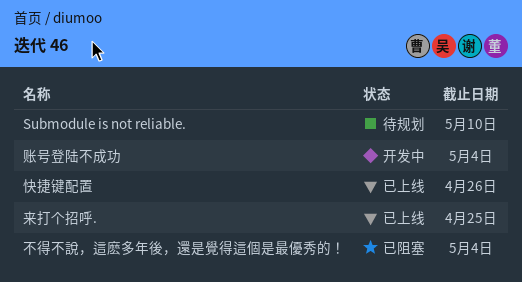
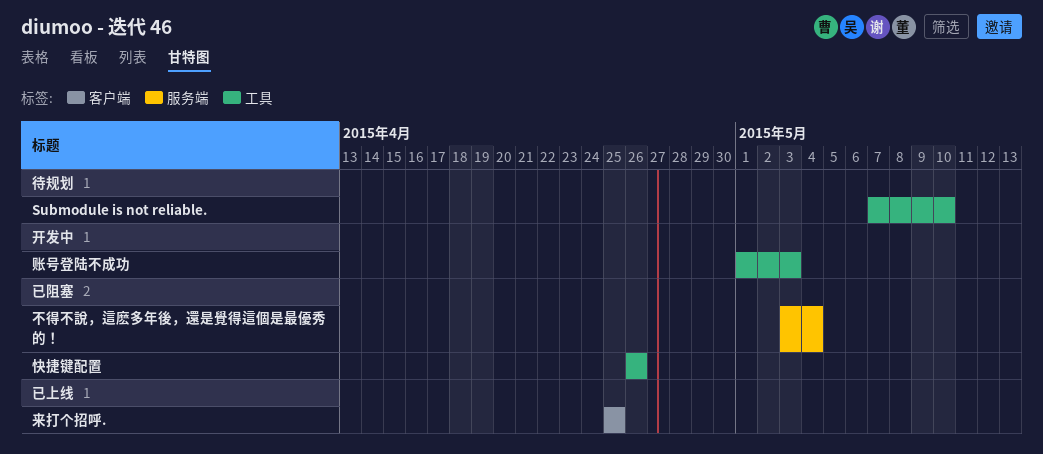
快捷键配置, status: 已上线 -> 已阻塞
账号登陆不成功, due: May 4 -> May 3

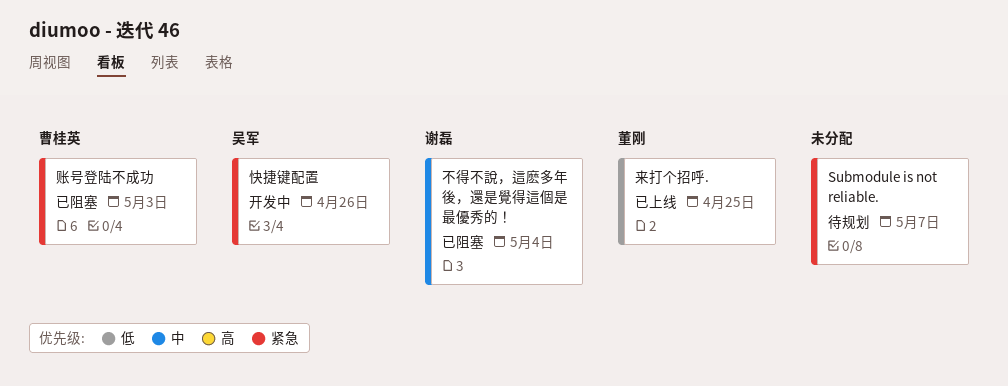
Submodule is not reliable., due: May 10 -> May 7
快捷键配置, status: 已阻塞 -> 开发中
账号登陆不成功, status: 开发中 -> 已阻塞

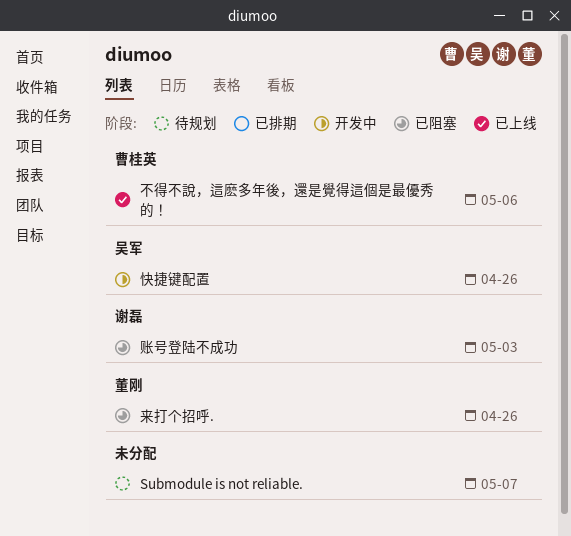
不得不說，這麽多年後，還是覺得這個是最優秀的！, status: 已阻塞 -> 已上线
不得不說，這麽多年後，還是覺得這個是最優秀的！, owner: 谢磊 -> 曹桂英
不得不說，這麽多年後，還是覺得這個是最優秀的！, due: May 4 -> May 6
来打个招呼., status: 已上线 -> 已阻塞
来打个招呼., due: Apr 25 -> Apr 26
账号登陆不成功, owner: 曹桂英 -> 谢磊

